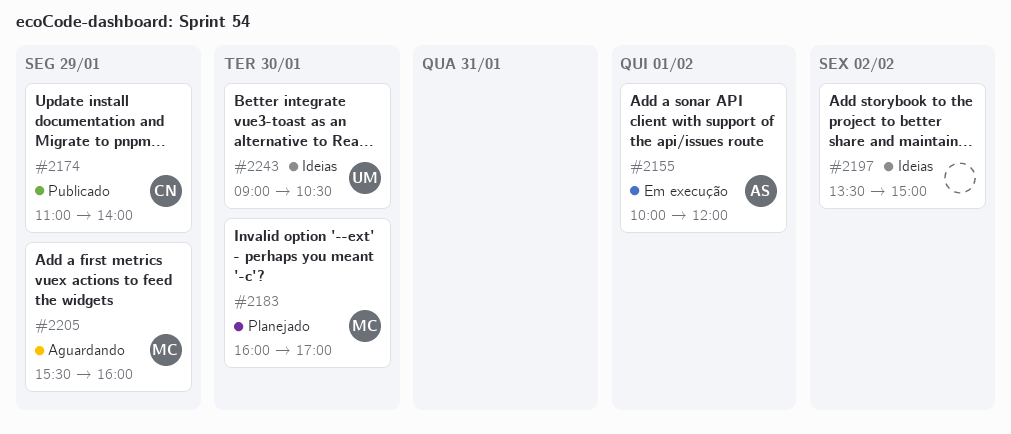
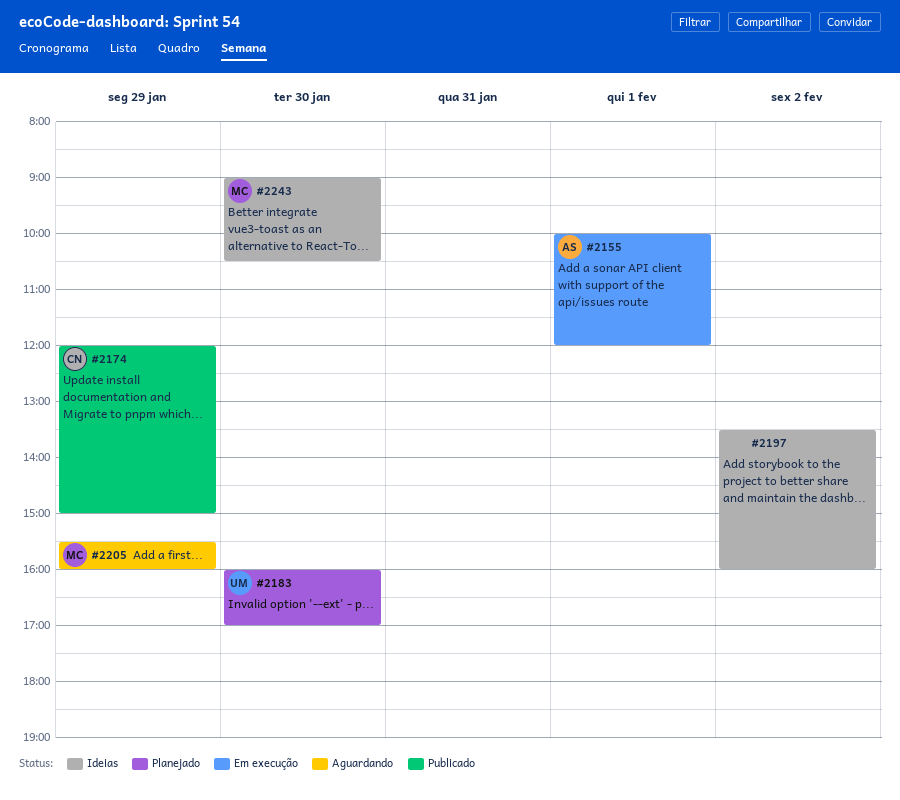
#2174, begins: 11:00 -> 12:00
#2174, ends: 14:00 -> 15:00
#2183, owner: MC -> UM
#2197, ends: 15:00 -> 16:00
#2243, owner: UM -> MC

